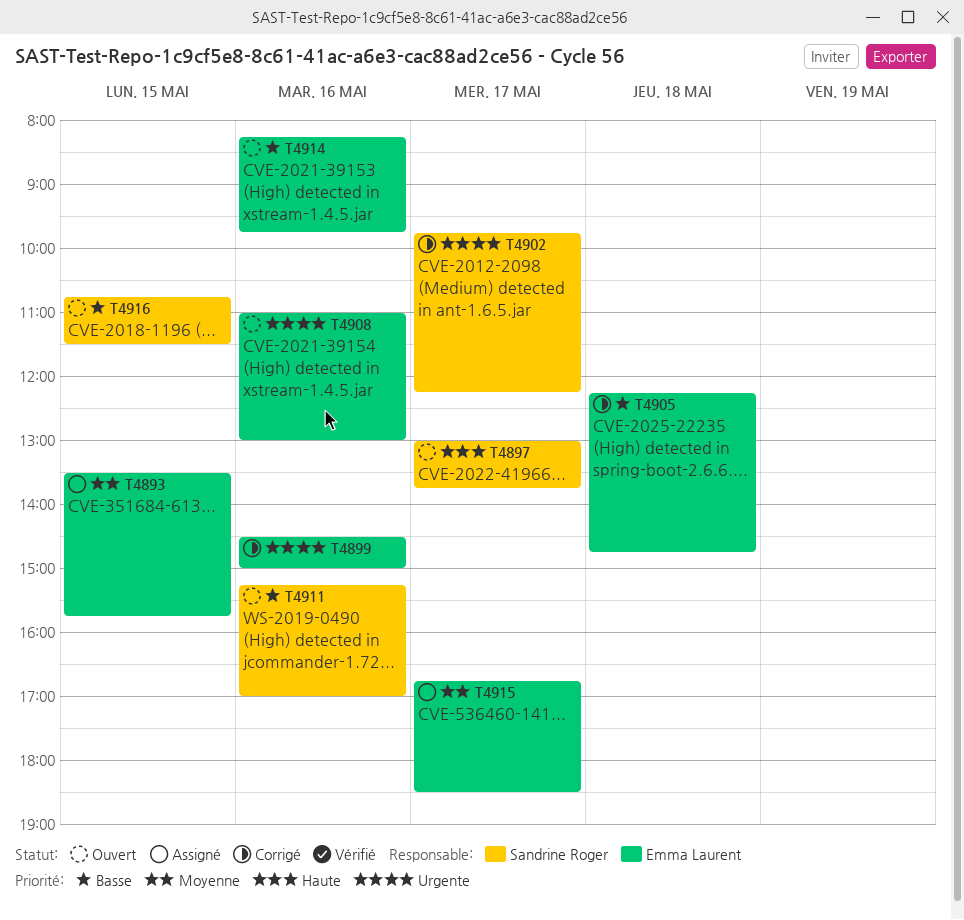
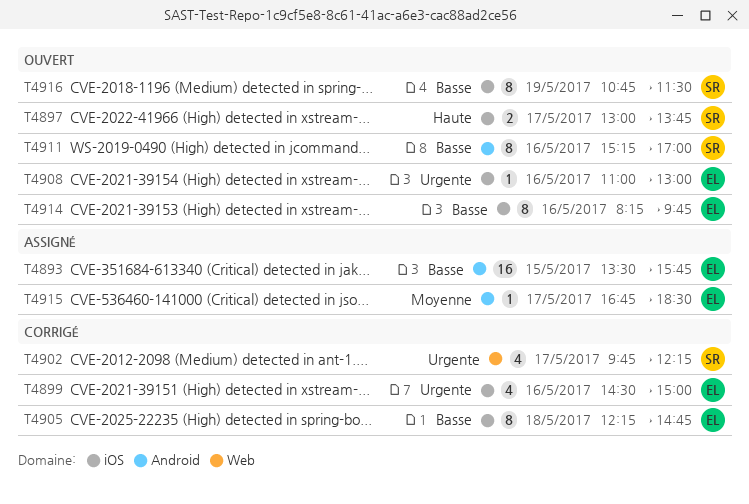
T4893, priority: Moyenne -> Basse
T4916, day: May 15 -> May 19

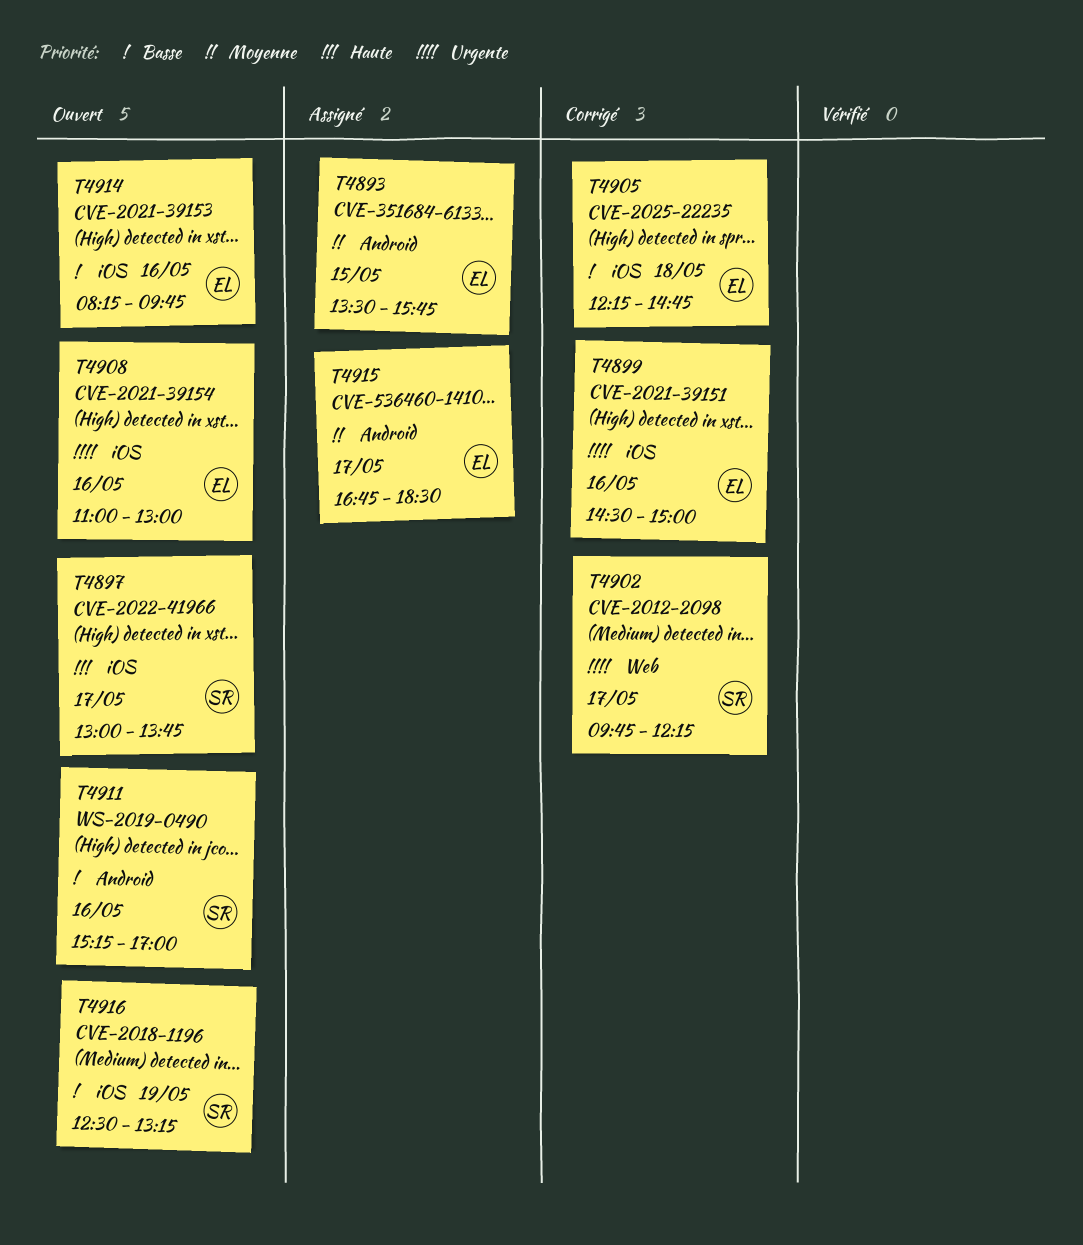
T4893, priority: Basse -> Moyenne
T4916, begins: 10:45 -> 12:30
T4916, ends: 11:30 -> 13:15

